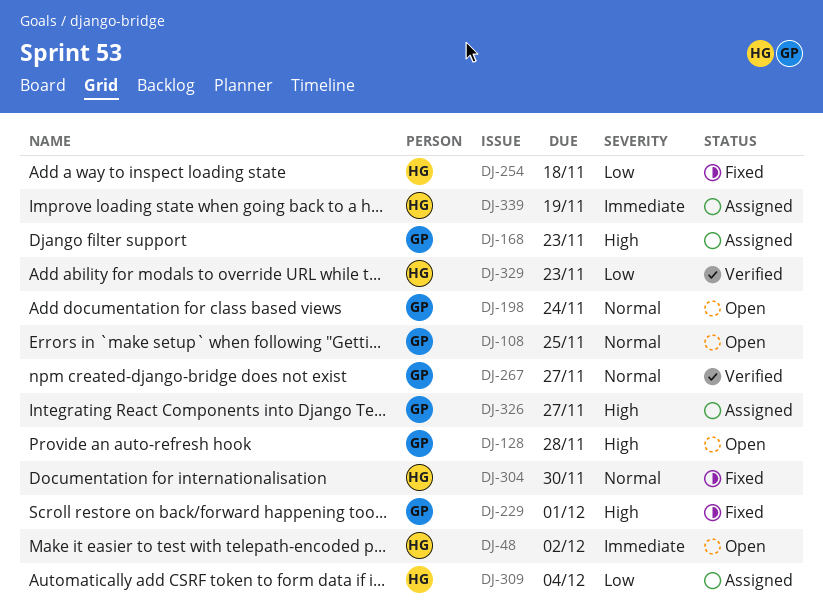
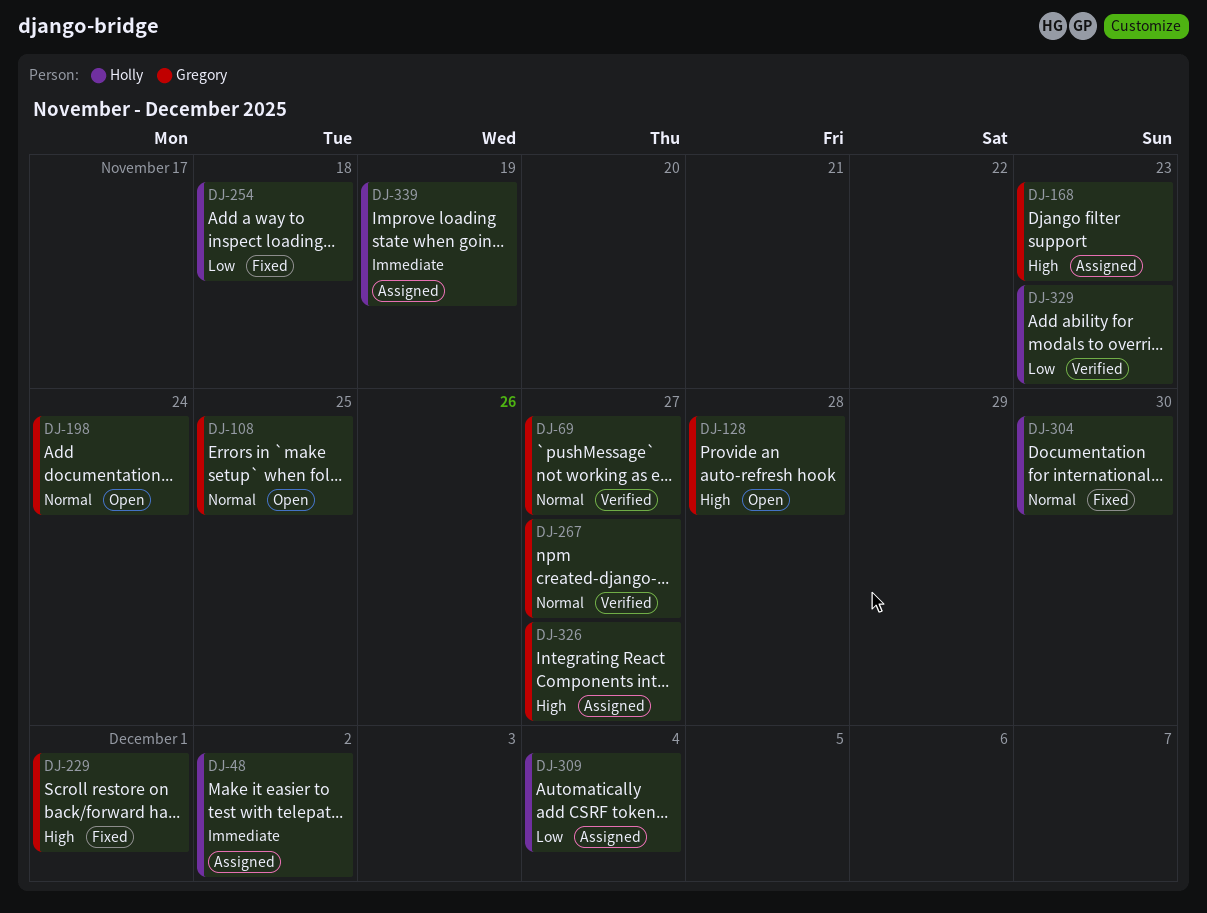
DJ-48, status: Open -> Assigned
DJ-69: none -> present

